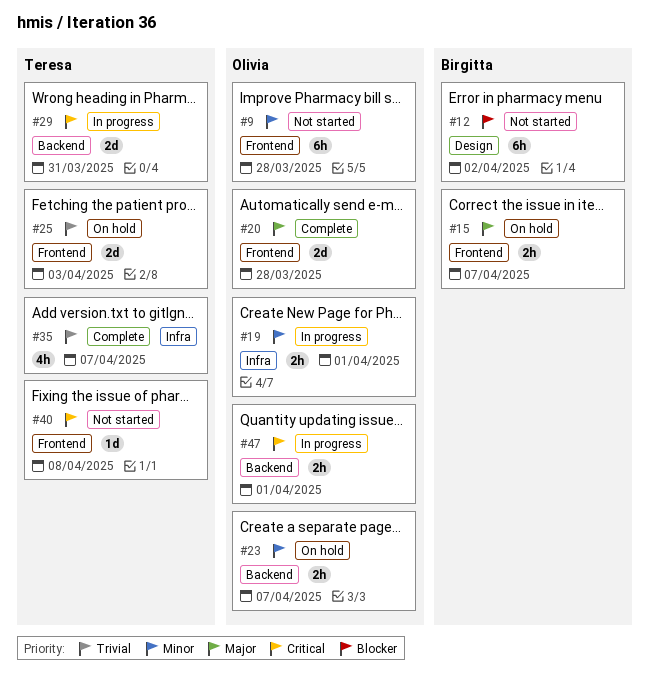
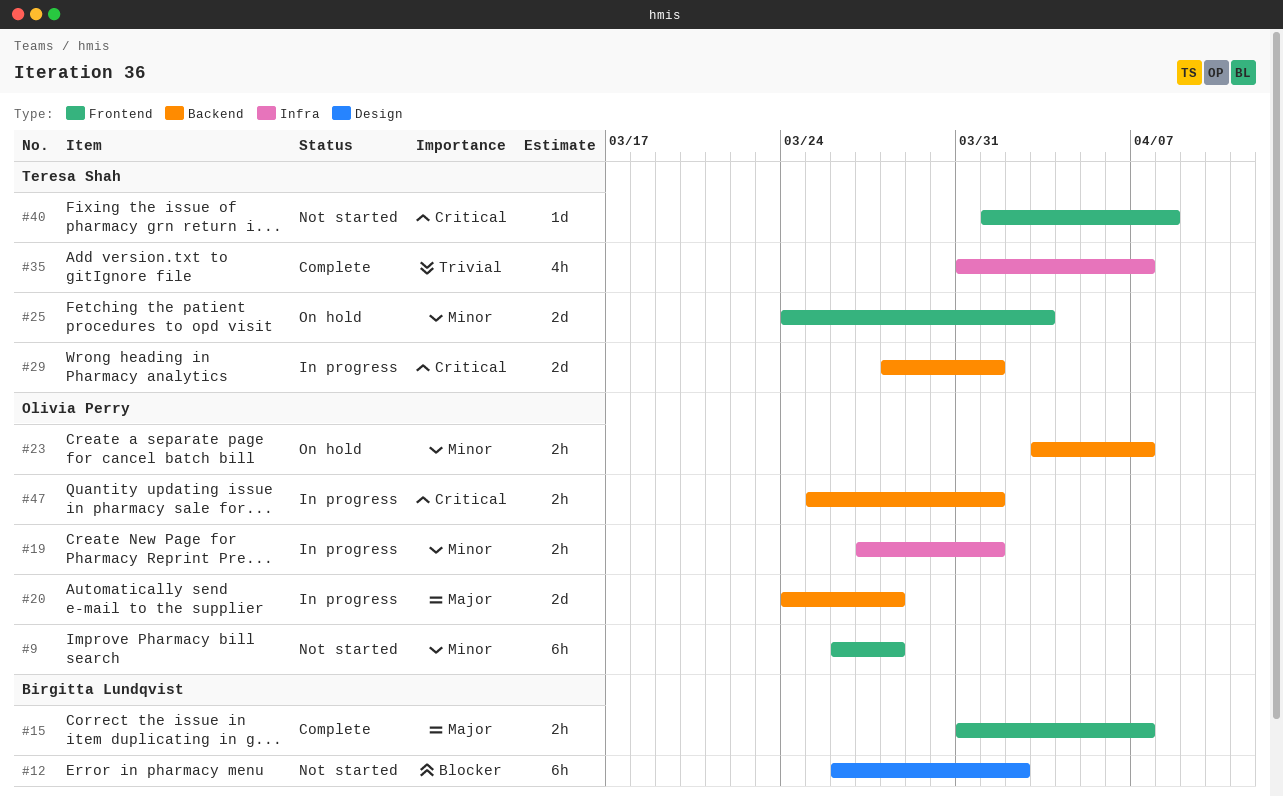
#15, status: On hold -> Complete
#20, status: Complete -> In progress
#20, label: Frontend -> Backend
#25, priority: Trivial -> Minor
#29, due: Mar 31 -> Apr 1

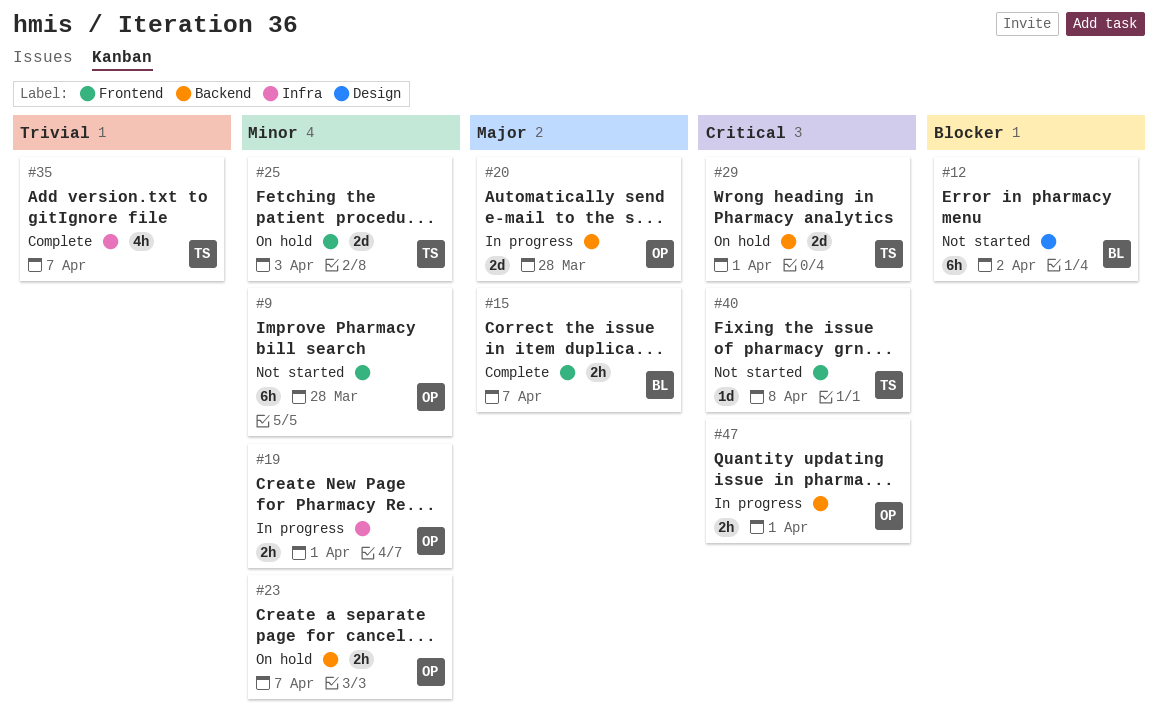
#29, status: In progress -> On hold

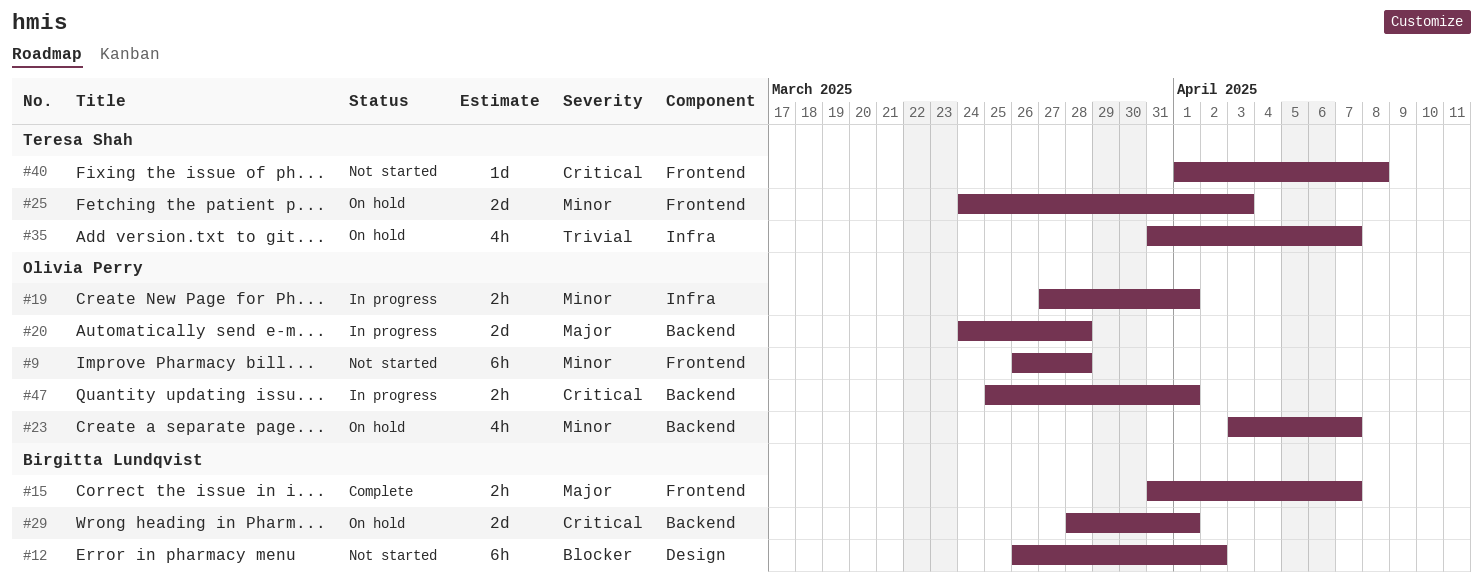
#23, estimate: 2h -> 4h
#29, owner: Teresa Shah -> Birgitta Lundqvist
#35, status: Complete -> On hold

